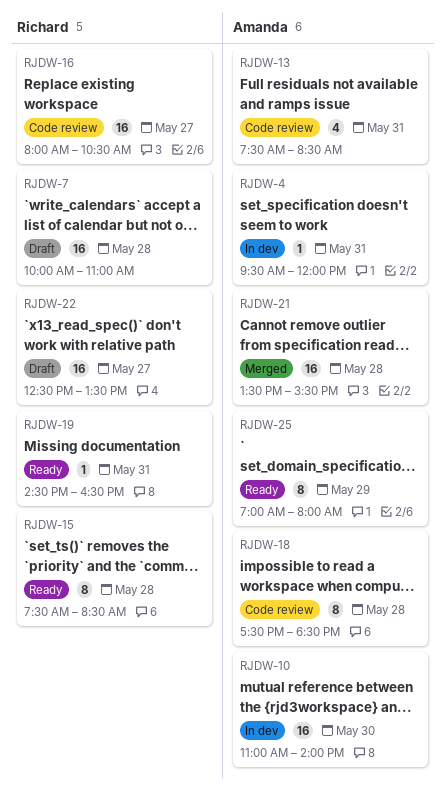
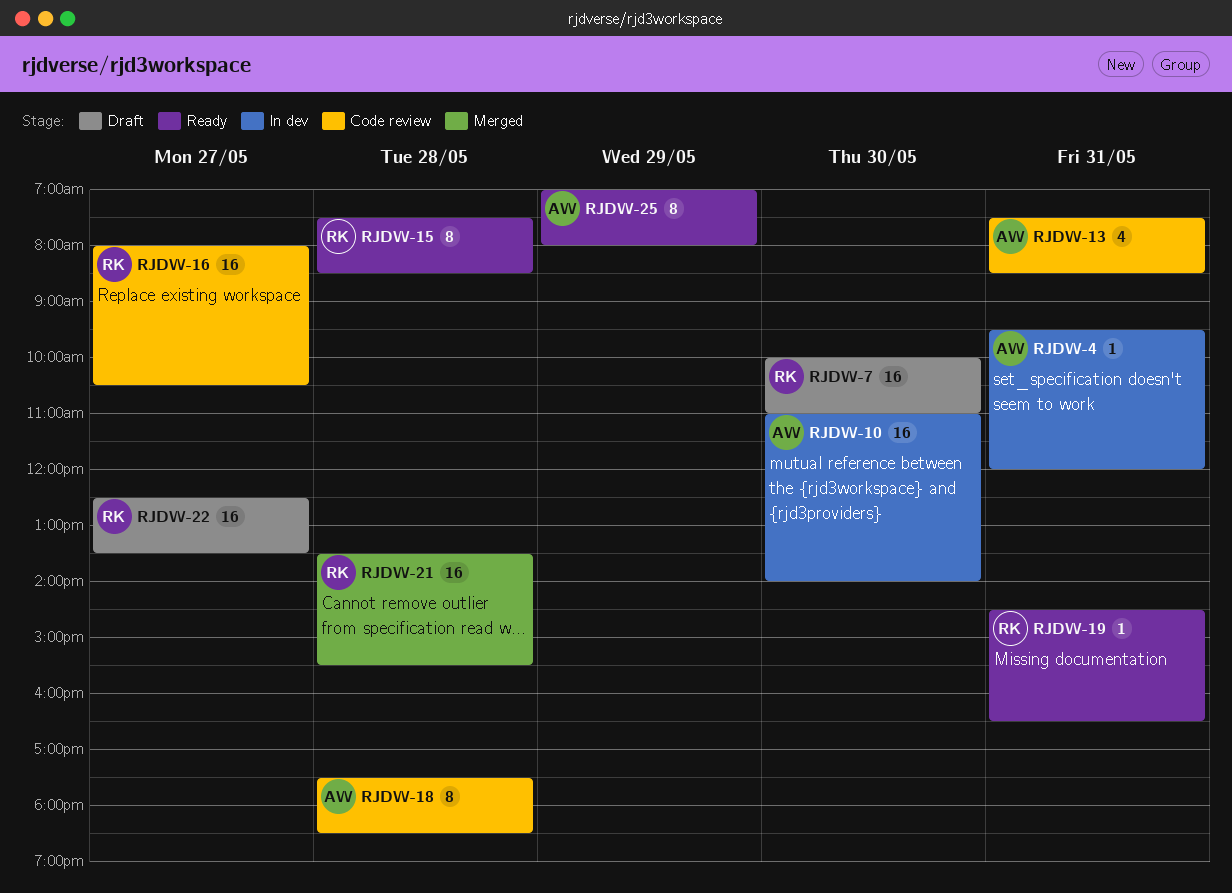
RJDW-7, day: May 28 -> May 30
RJDW-21, owner: Amanda -> Richard

